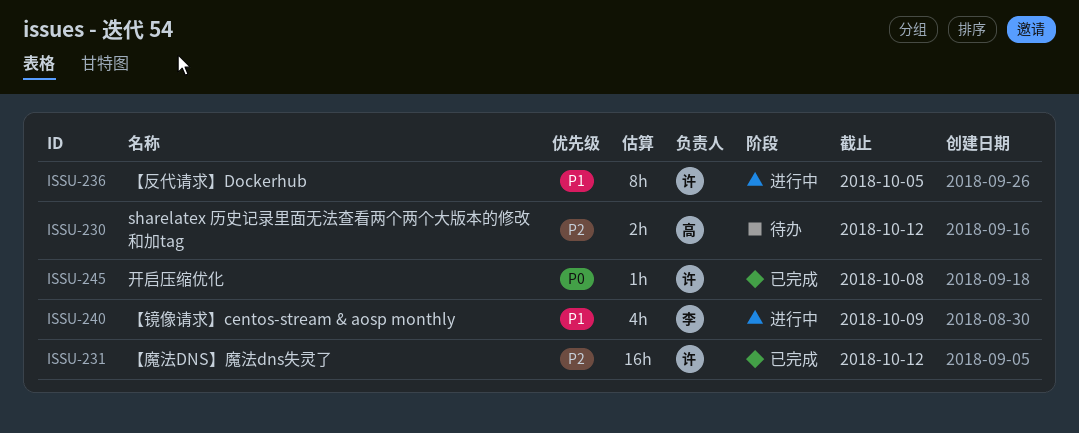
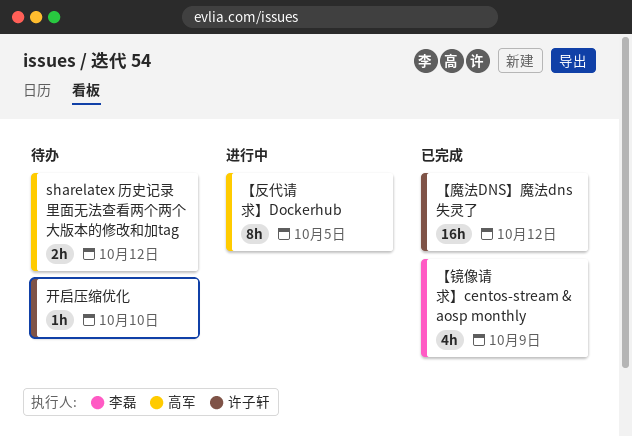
【反代请求】Dockerhub, owner: 许子轩 -> 高军
【镜像请求】centos-stream & aosp monthly, status: 进行中 -> 已完成
开启压缩优化, status: 已完成 -> 待办
开启压缩优化, due: Oct 8 -> Oct 10

